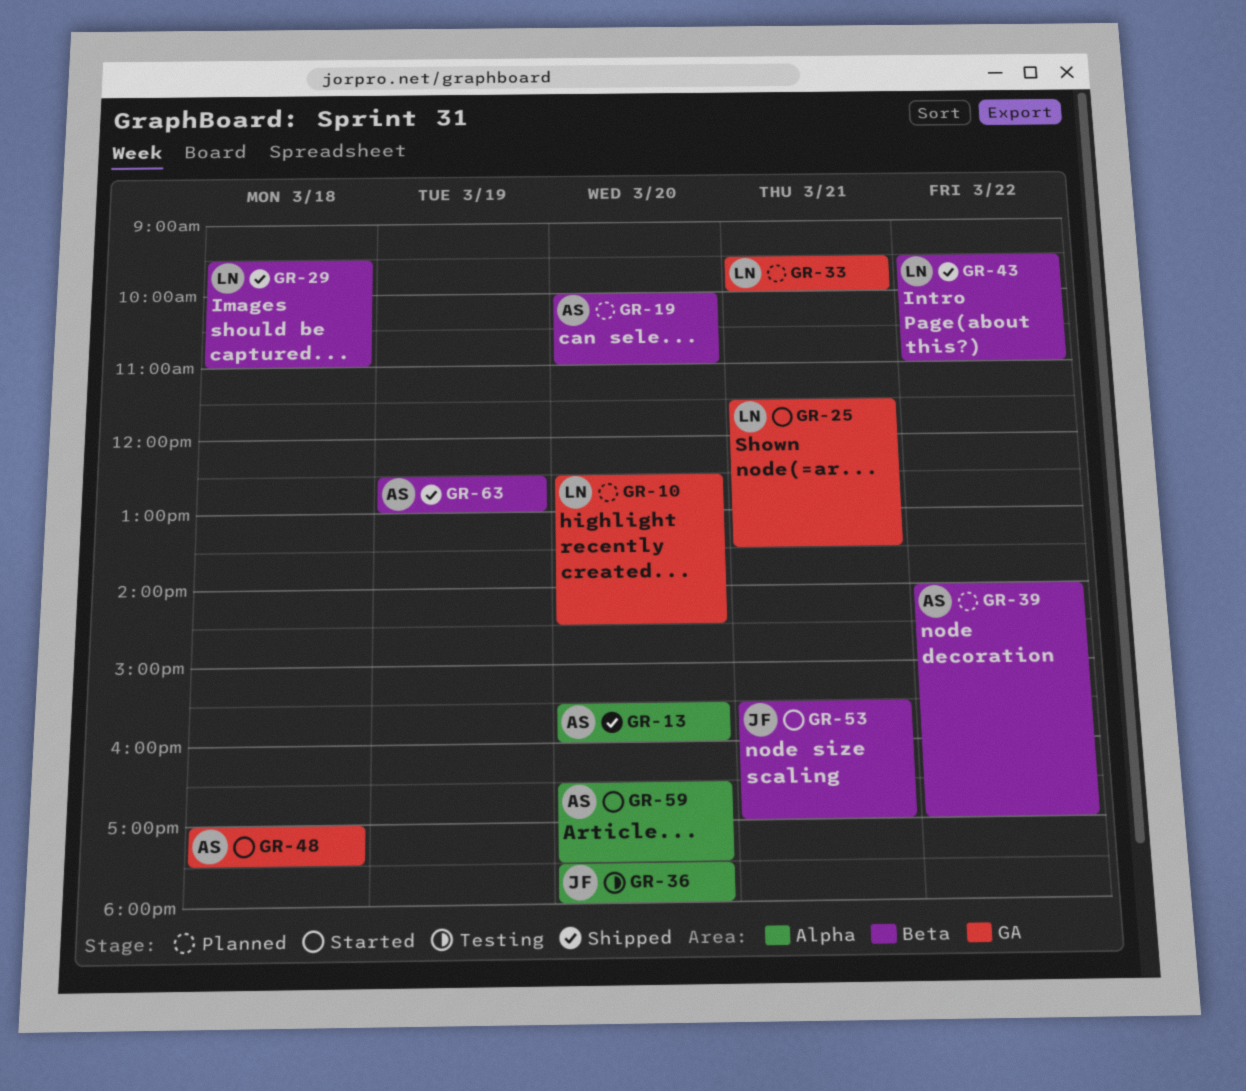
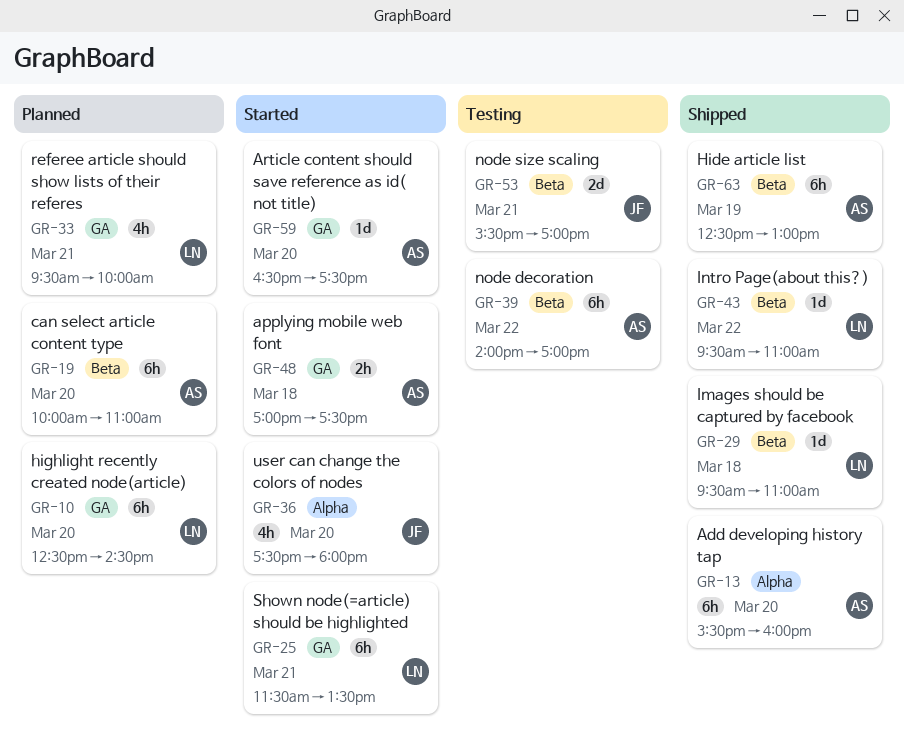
GR-36, status: Testing -> Started
GR-39, status: Planned -> Testing
GR-53, status: Started -> Testing
GR-59, label: Alpha -> GA

